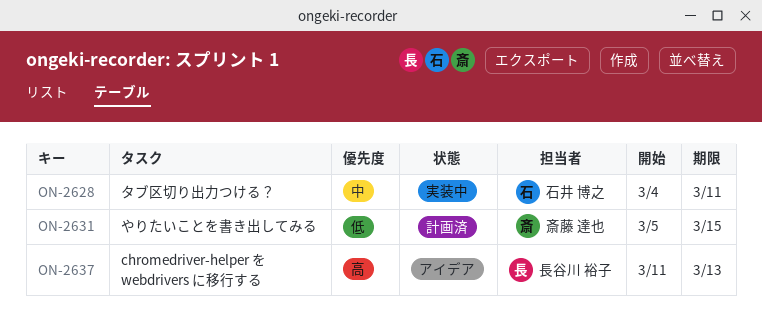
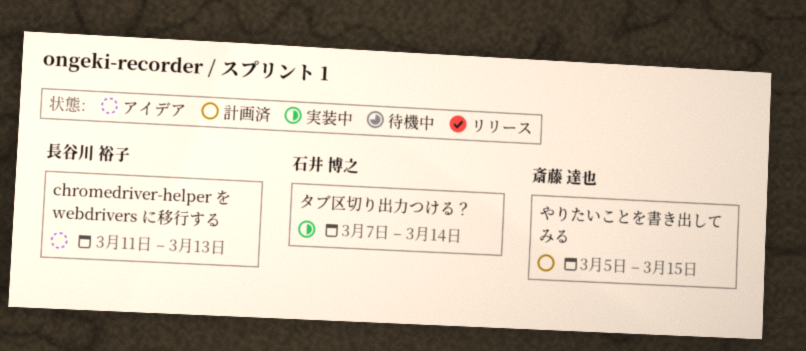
タブ区切り出力つける？, start: Mar 4 -> Mar 7
タブ区切り出力つける？, due: Mar 11 -> Mar 14

